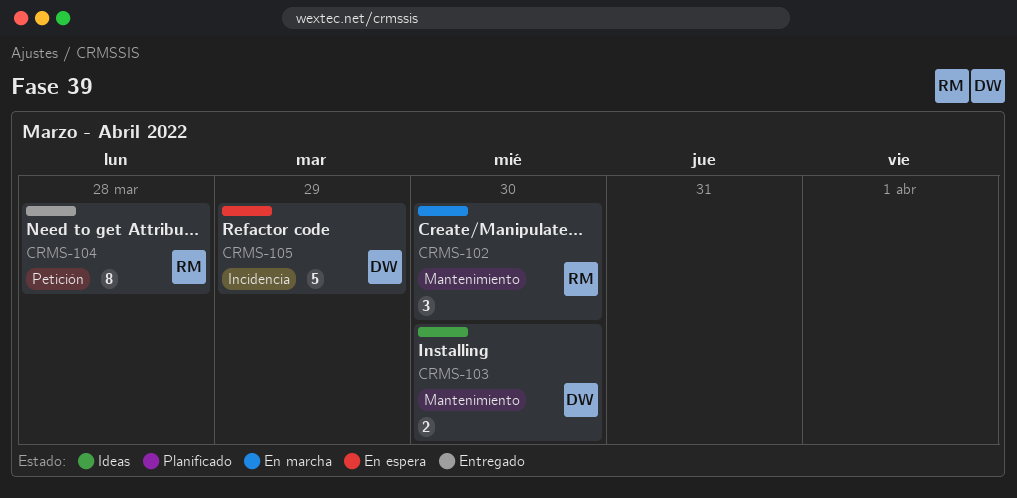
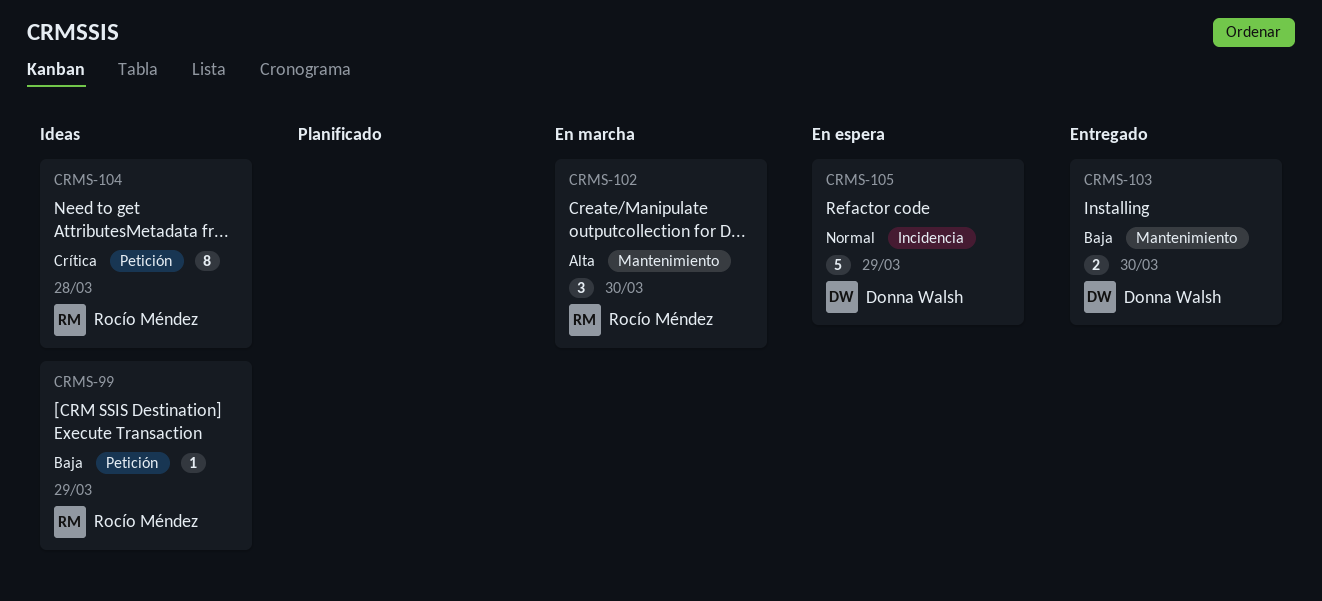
CRMS-99: none -> present
CRMS-103, status: Ideas -> Entregado
CRMS-104, status: Entregado -> Ideas

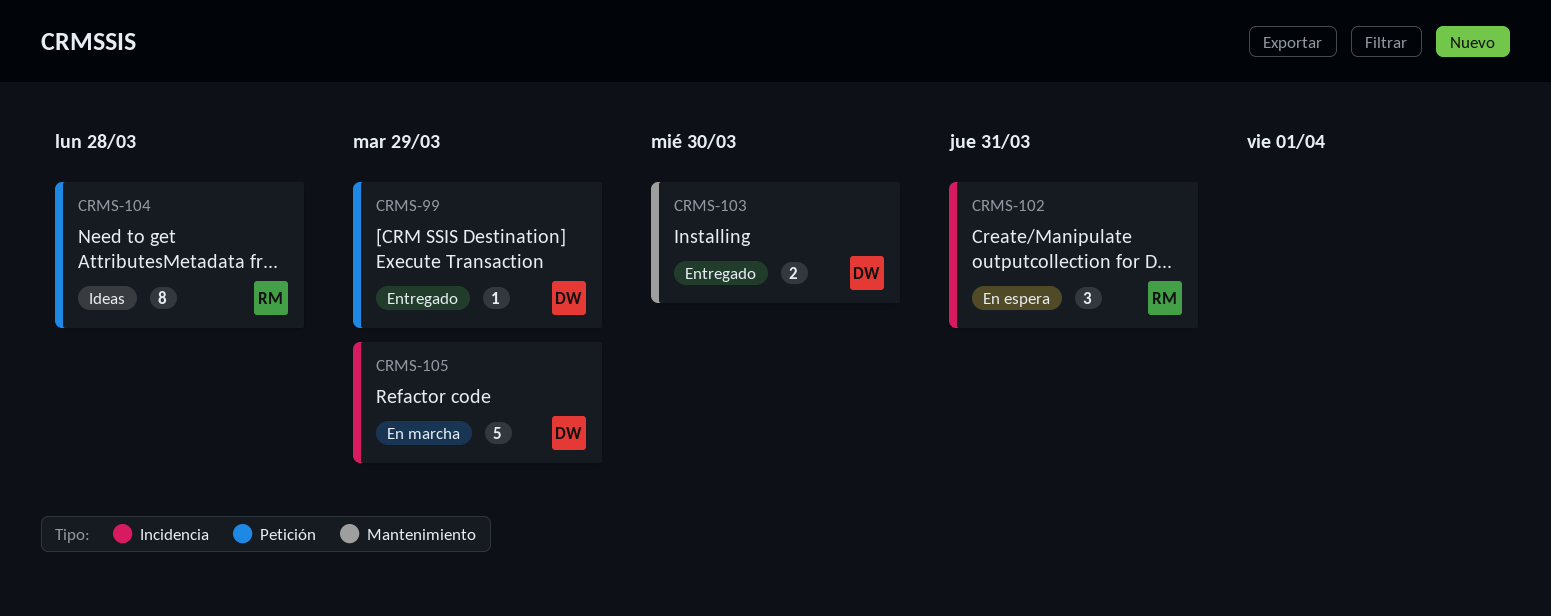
CRMS-99, status: Ideas -> Entregado
CRMS-99, owner: Rocío Méndez -> Donna Walsh
CRMS-102, status: En marcha -> En espera
CRMS-102, label: Mantenimiento -> Incidencia
CRMS-102, due: Mar 30 -> Mar 31
CRMS-105, status: En espera -> En marcha

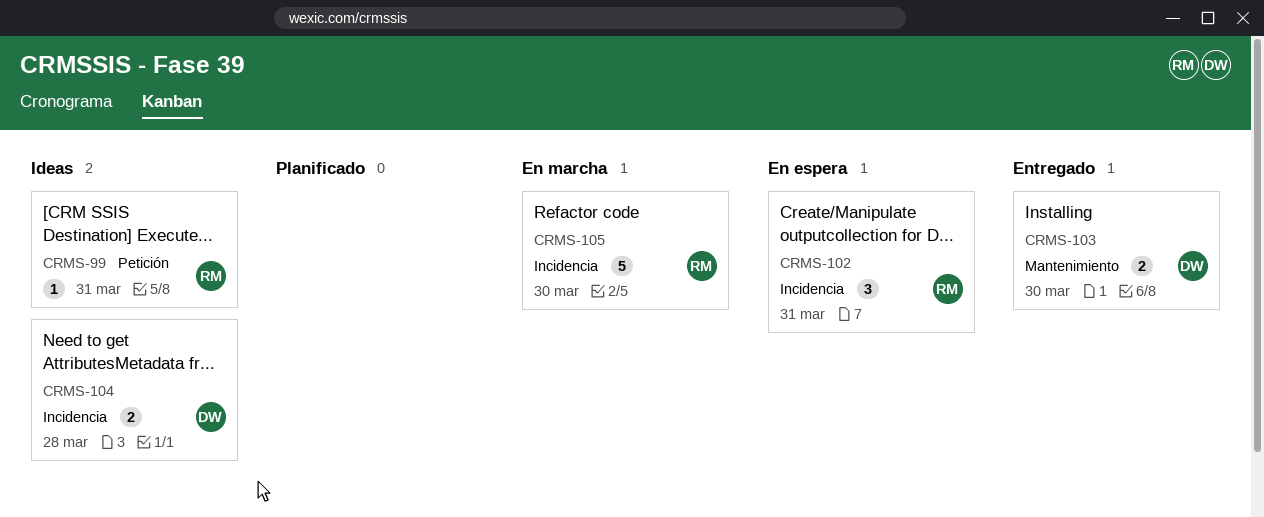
CRMS-99, status: Entregado -> Ideas
CRMS-99, owner: DW -> RM
CRMS-99, due: Mar 29 -> Mar 31
CRMS-104, owner: RM -> DW
CRMS-104, label: Petición -> Incidencia
CRMS-104, estimate: 8 -> 2
CRMS-105, owner: DW -> RM
CRMS-105, due: Mar 29 -> Mar 30

